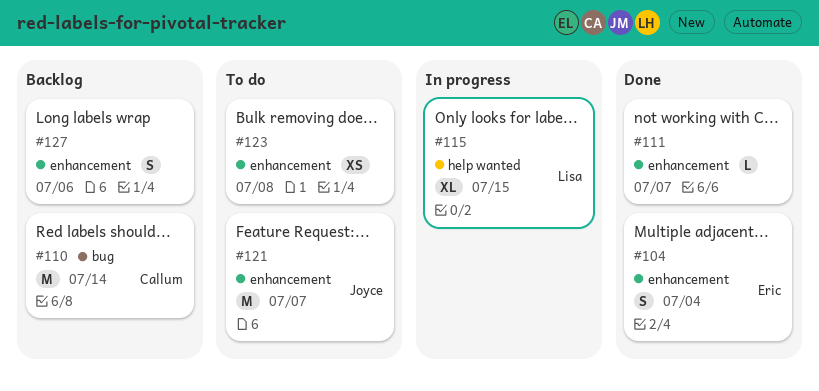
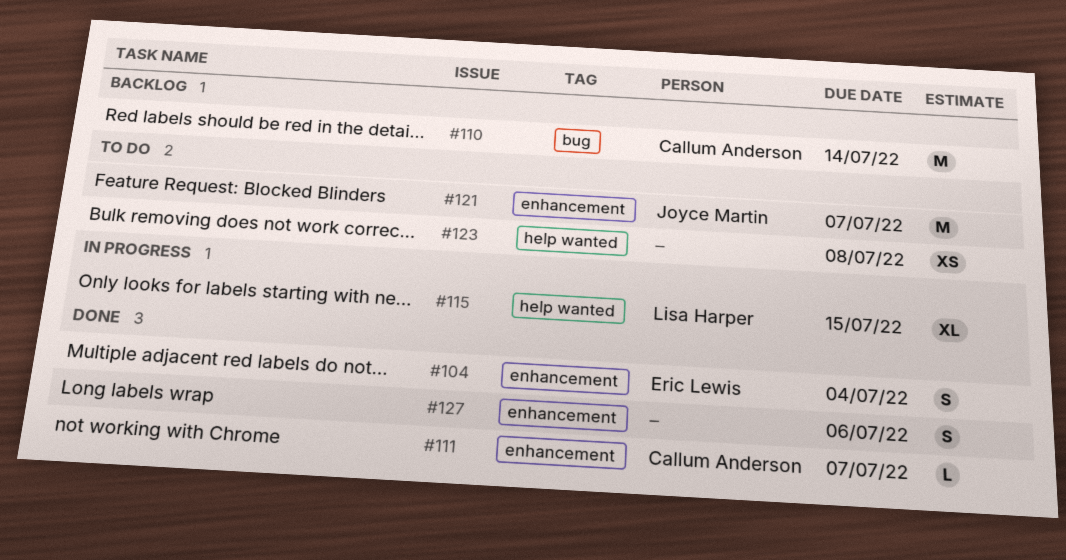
#111, owner: none -> Callum Anderson
#123, label: enhancement -> help wanted
#127, status: Backlog -> Done

